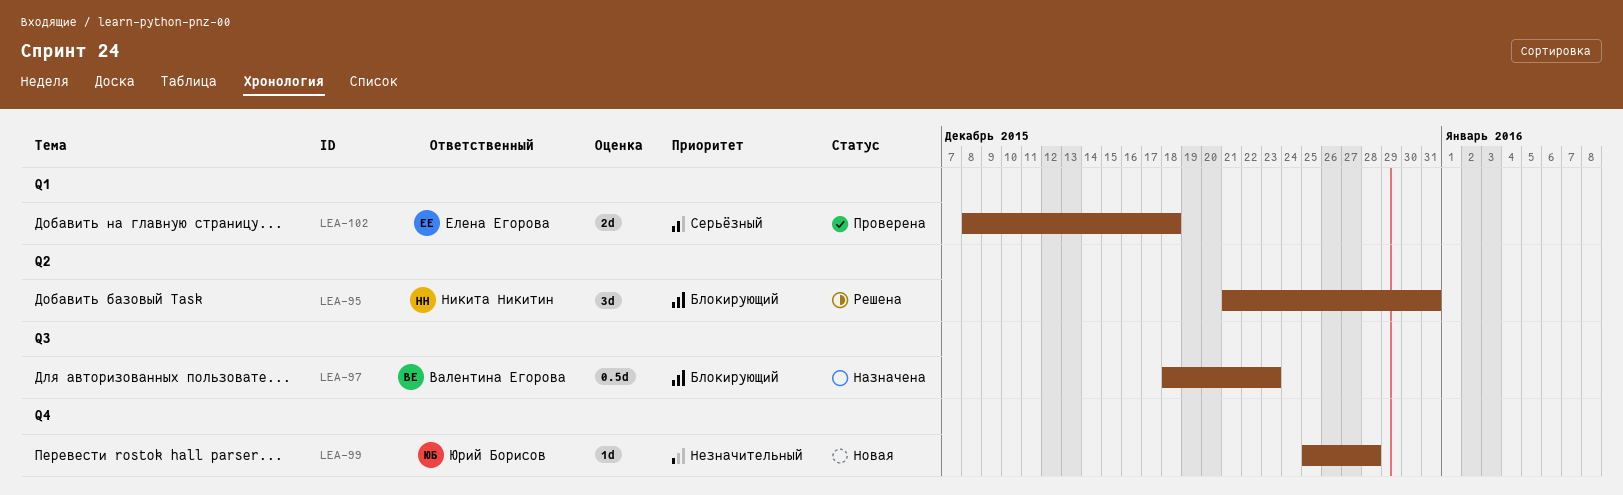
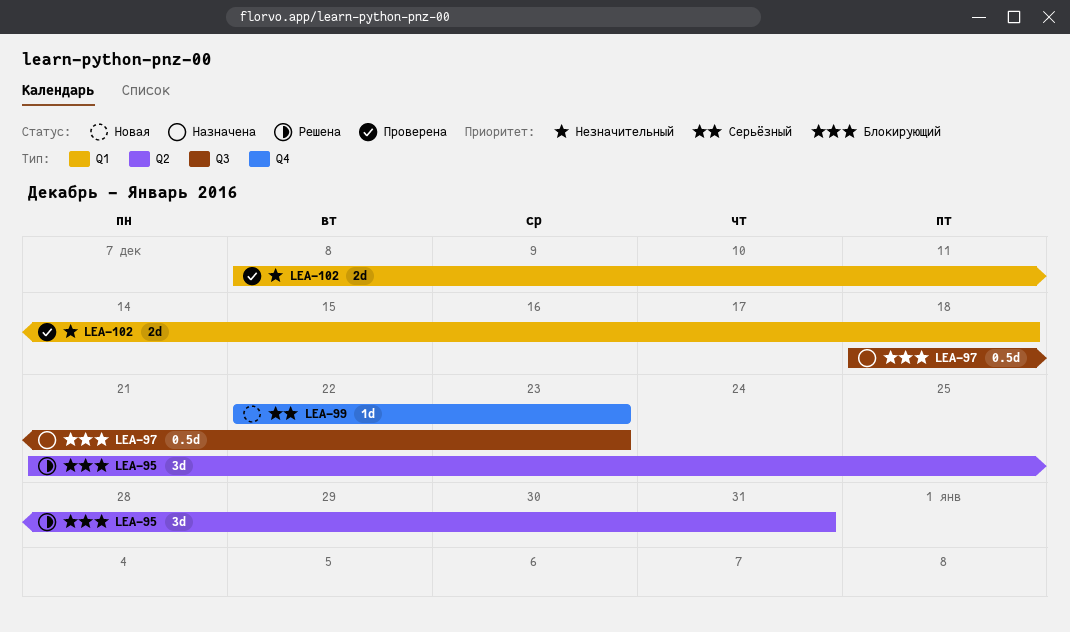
LEA-99, priority: Незначительный -> Серьёзный
LEA-99, start: Dec 25 -> Dec 22
LEA-99, due: Dec 28 -> Dec 23
LEA-102, priority: Серьёзный -> Незначительный

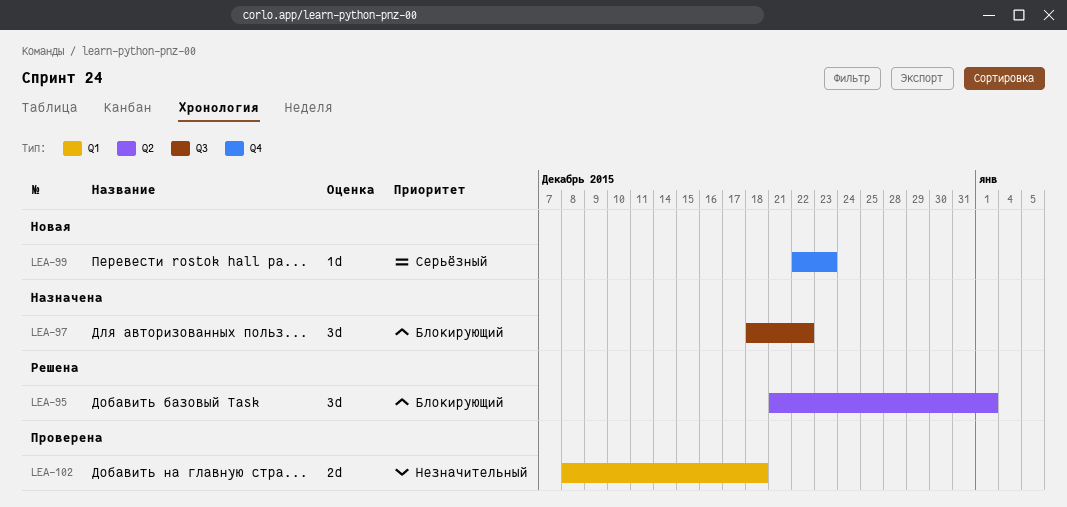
LEA-95, due: Dec 31 -> Jan 1
LEA-97, estimate: 0.5d -> 3d
LEA-97, due: Dec 23 -> Dec 22

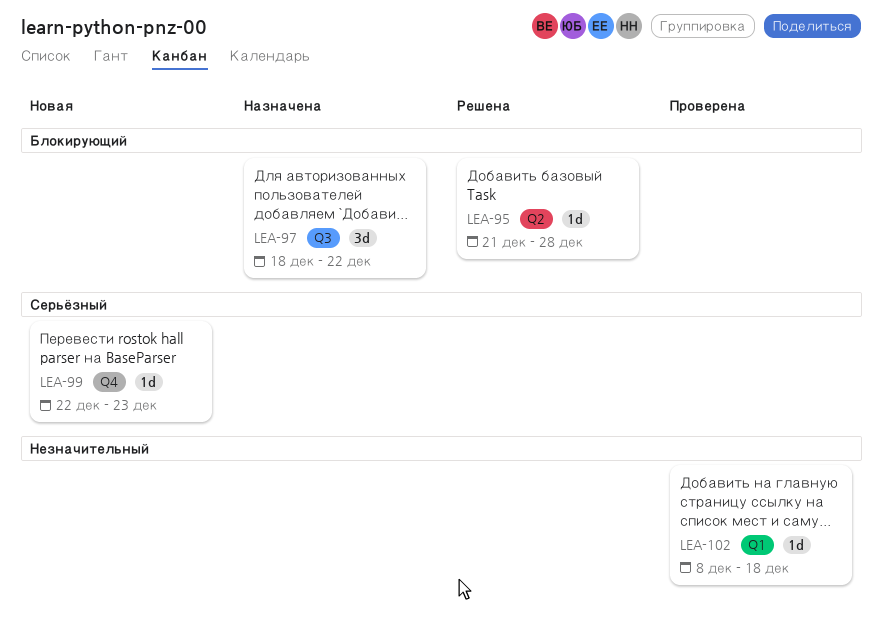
LEA-95, estimate: 3d -> 1d
LEA-95, due: Jan 1 -> Dec 28
LEA-102, estimate: 2d -> 1d

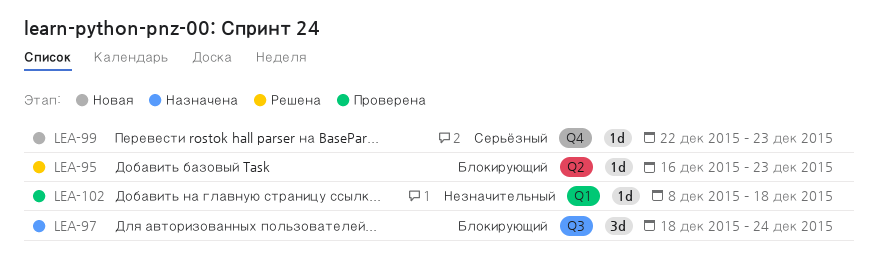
LEA-95, start: Dec 21 -> Dec 16
LEA-95, due: Dec 28 -> Dec 23
LEA-97, due: Dec 22 -> Dec 24

